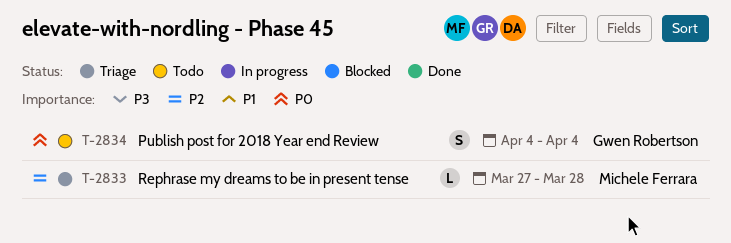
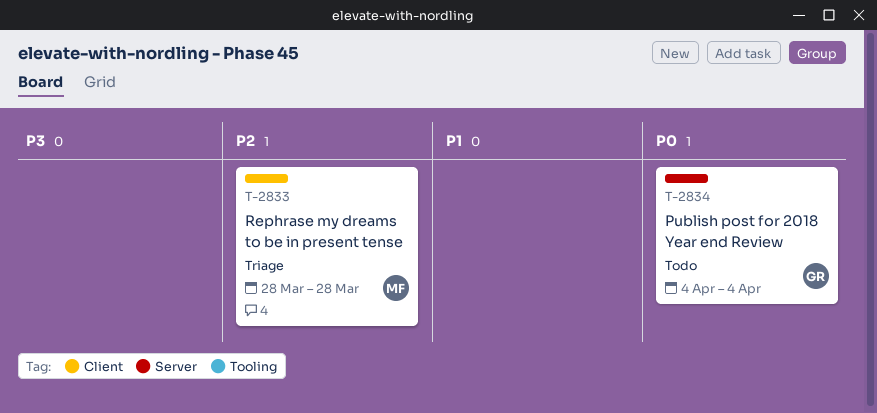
T-2833, start: Mar 27 -> Mar 28

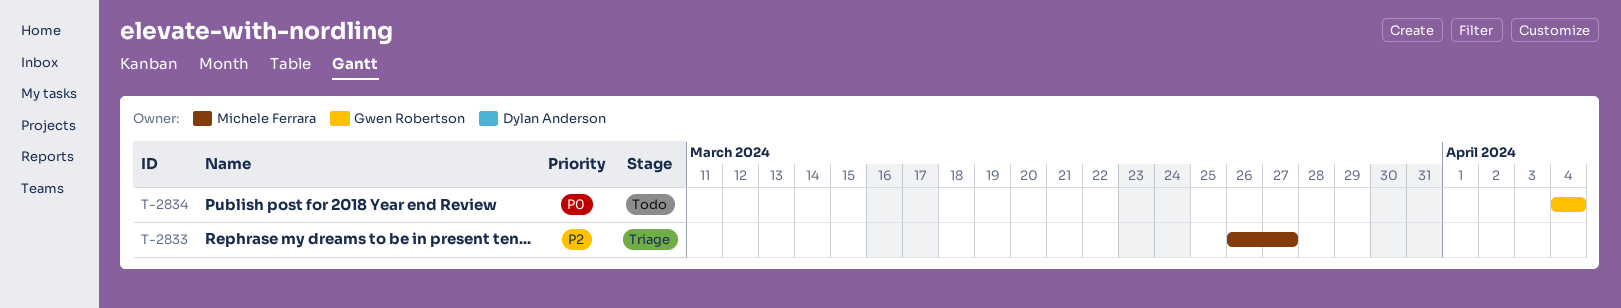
T-2833, start: Mar 28 -> Mar 26
T-2833, due: Mar 28 -> Mar 27

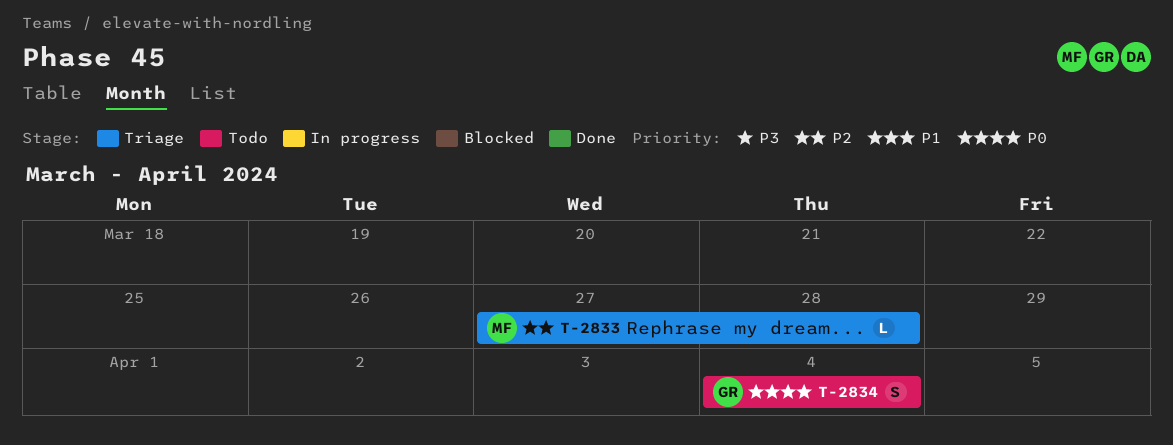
T-2833, start: Mar 26 -> Mar 27
T-2833, due: Mar 27 -> Mar 28

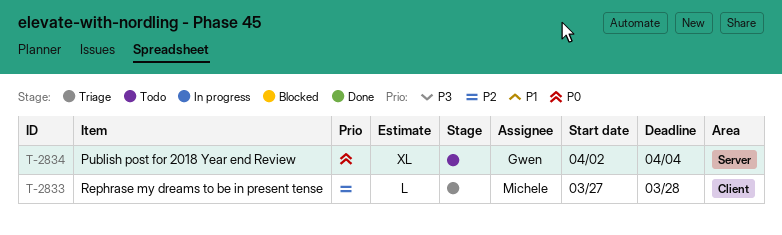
T-2834, estimate: S -> XL
T-2834, start: Apr 4 -> Apr 2

